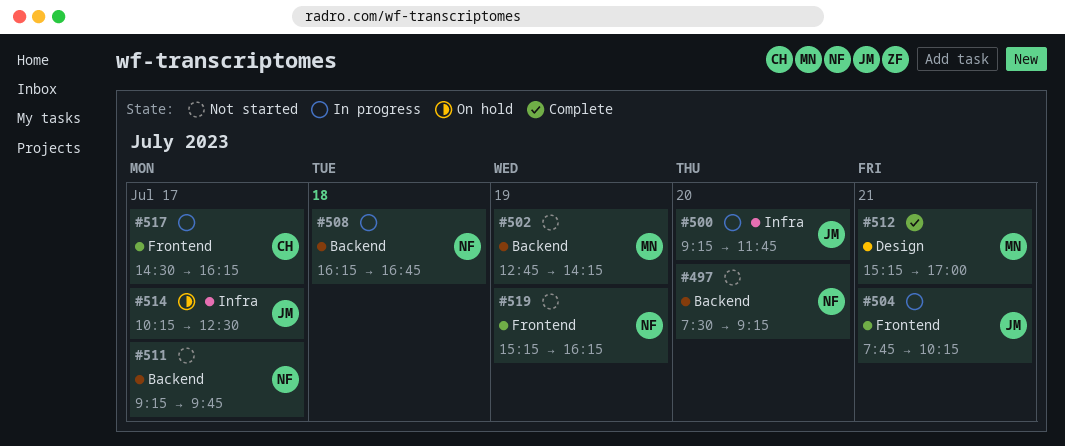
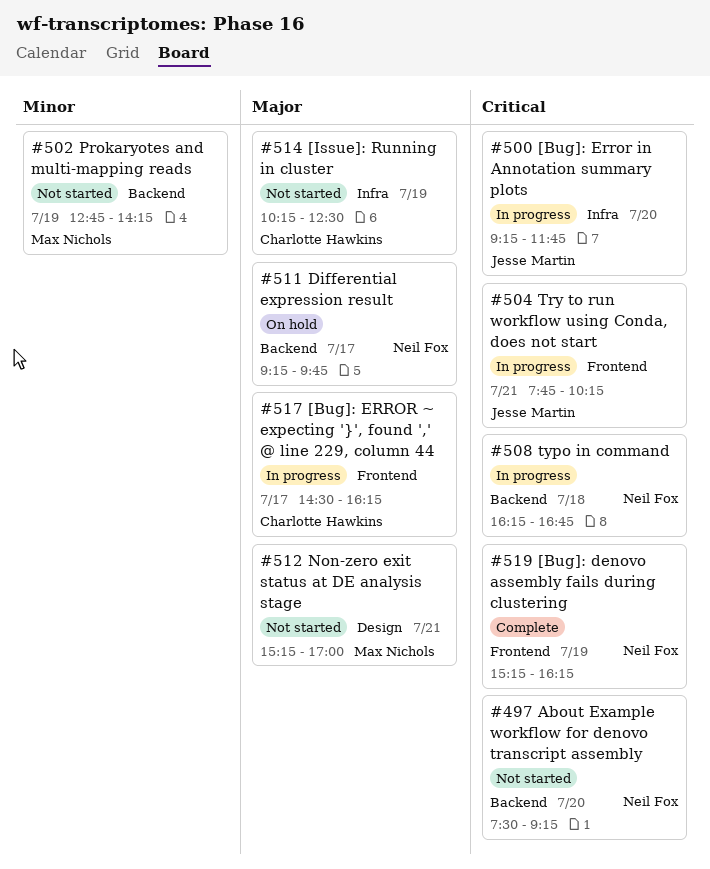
#511, status: Not started -> On hold
#512, status: Complete -> Not started
#514, status: On hold -> Not started
#514, owner: Jesse Martin -> Charlotte Hawkins
#514, day: Jul 17 -> Jul 19
#519, status: Not started -> Complete

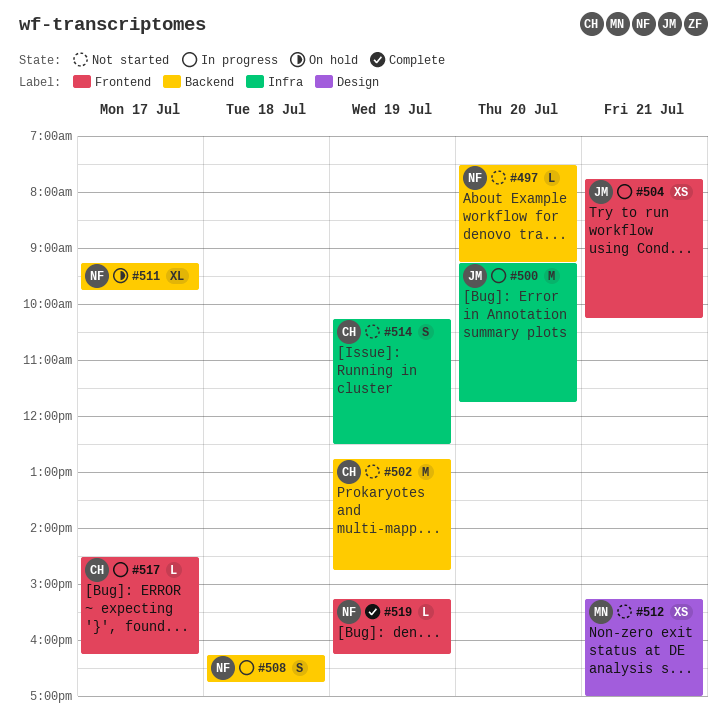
#502, owner: Max Nichols -> Charlotte Hawkins
#502, ends: 14:15 -> 14:45

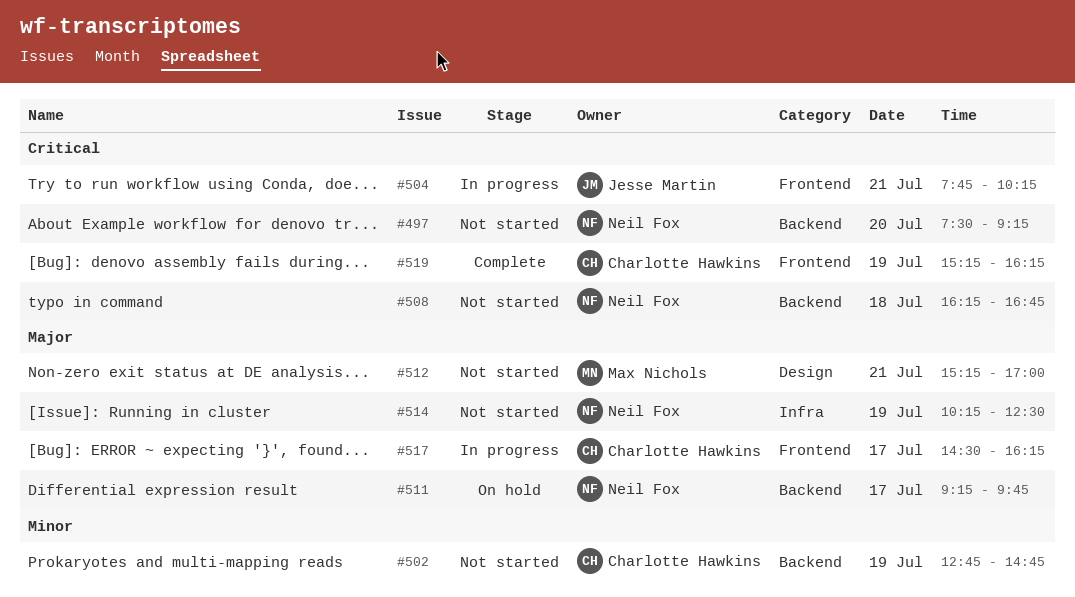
#500: present -> none
#508, status: In progress -> Not started
#514, owner: Charlotte Hawkins -> Neil Fox
#519, owner: Neil Fox -> Charlotte Hawkins

